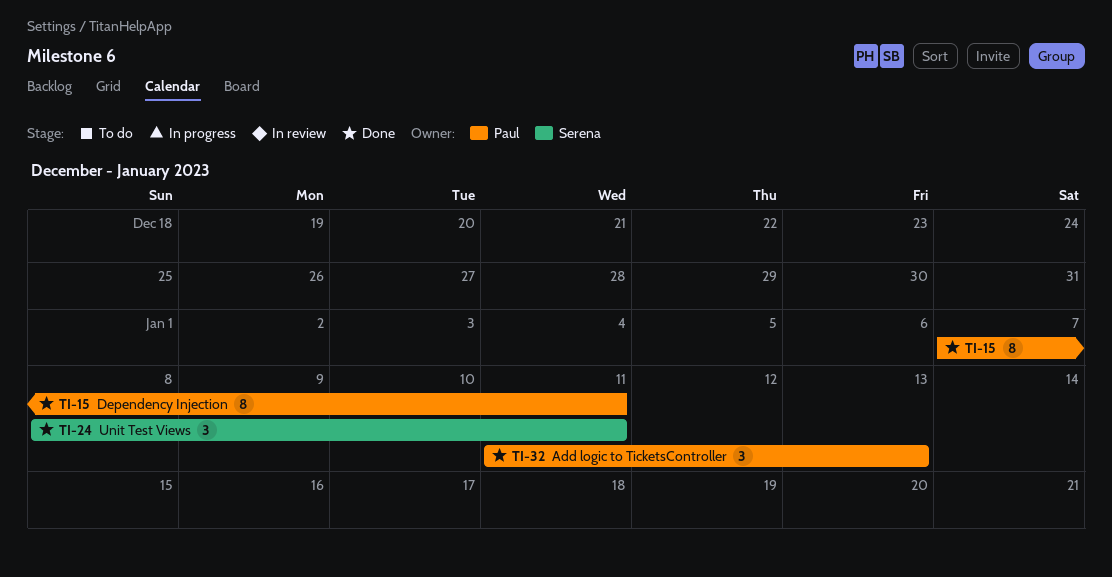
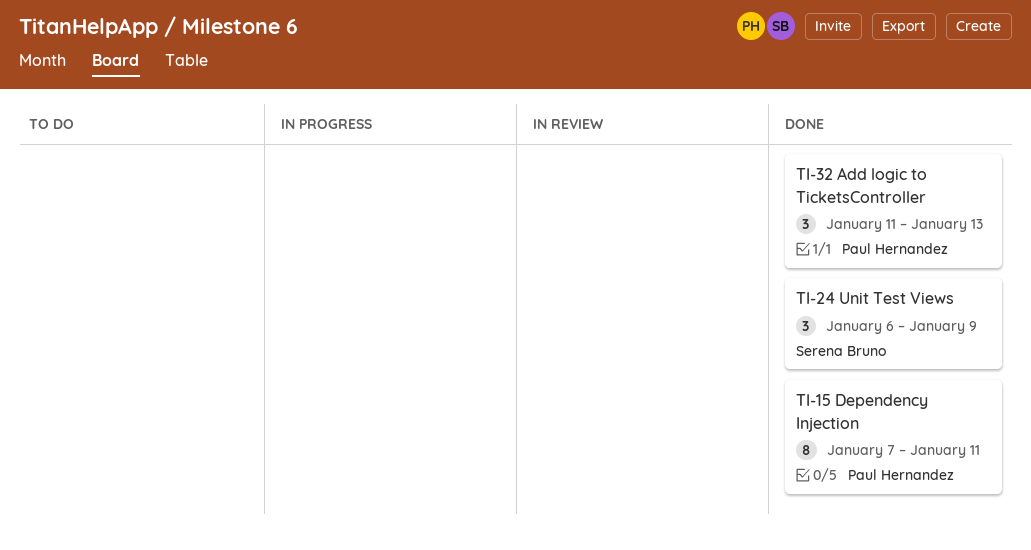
TI-24, start: Jan 8 -> Jan 6
TI-24, due: Jan 11 -> Jan 9

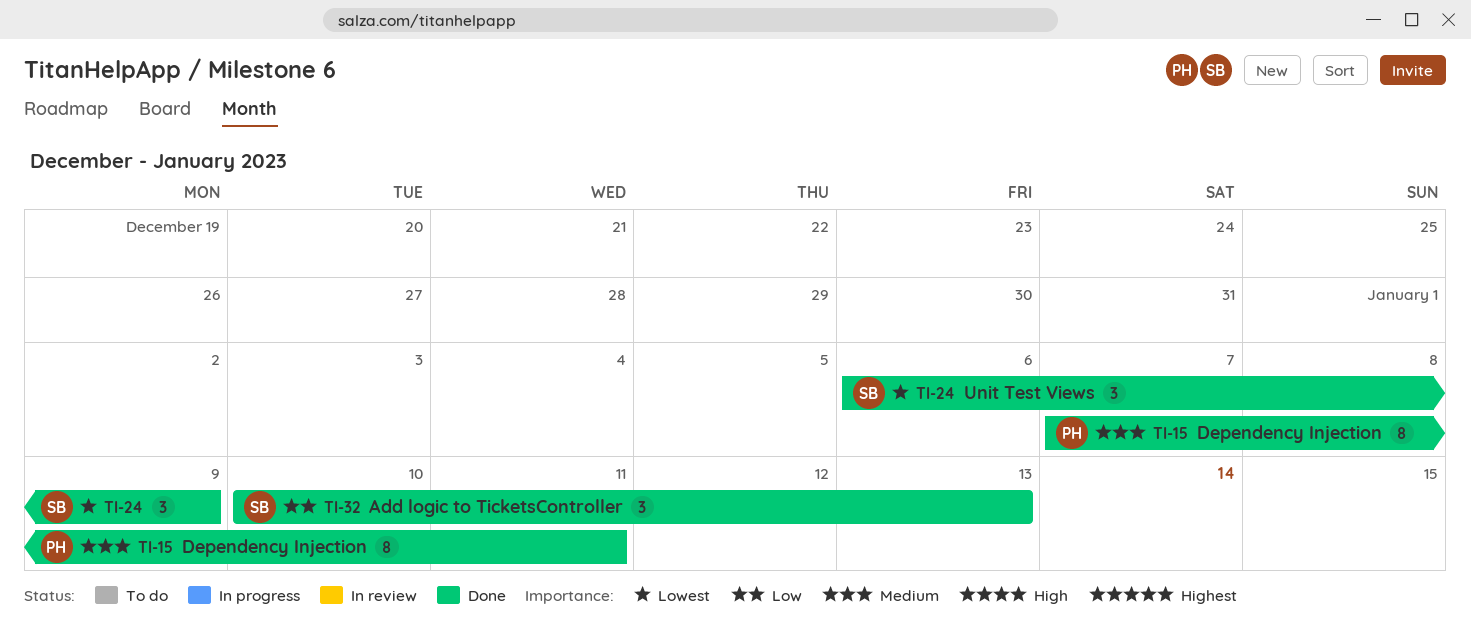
TI-32, owner: Paul Hernandez -> Serena Bruno
TI-32, start: Jan 11 -> Jan 10

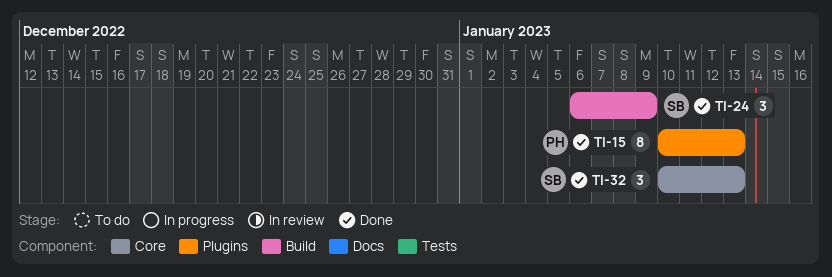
TI-15, start: Jan 7 -> Jan 10
TI-15, due: Jan 11 -> Jan 13

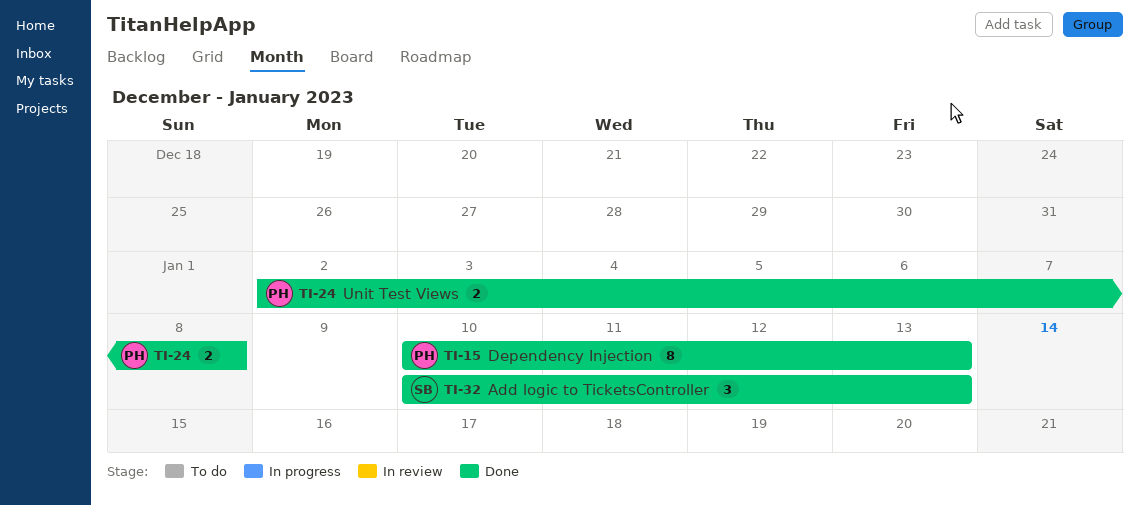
TI-24, owner: SB -> PH
TI-24, estimate: 3 -> 2
TI-24, start: Jan 6 -> Jan 2
TI-24, due: Jan 9 -> Jan 8

